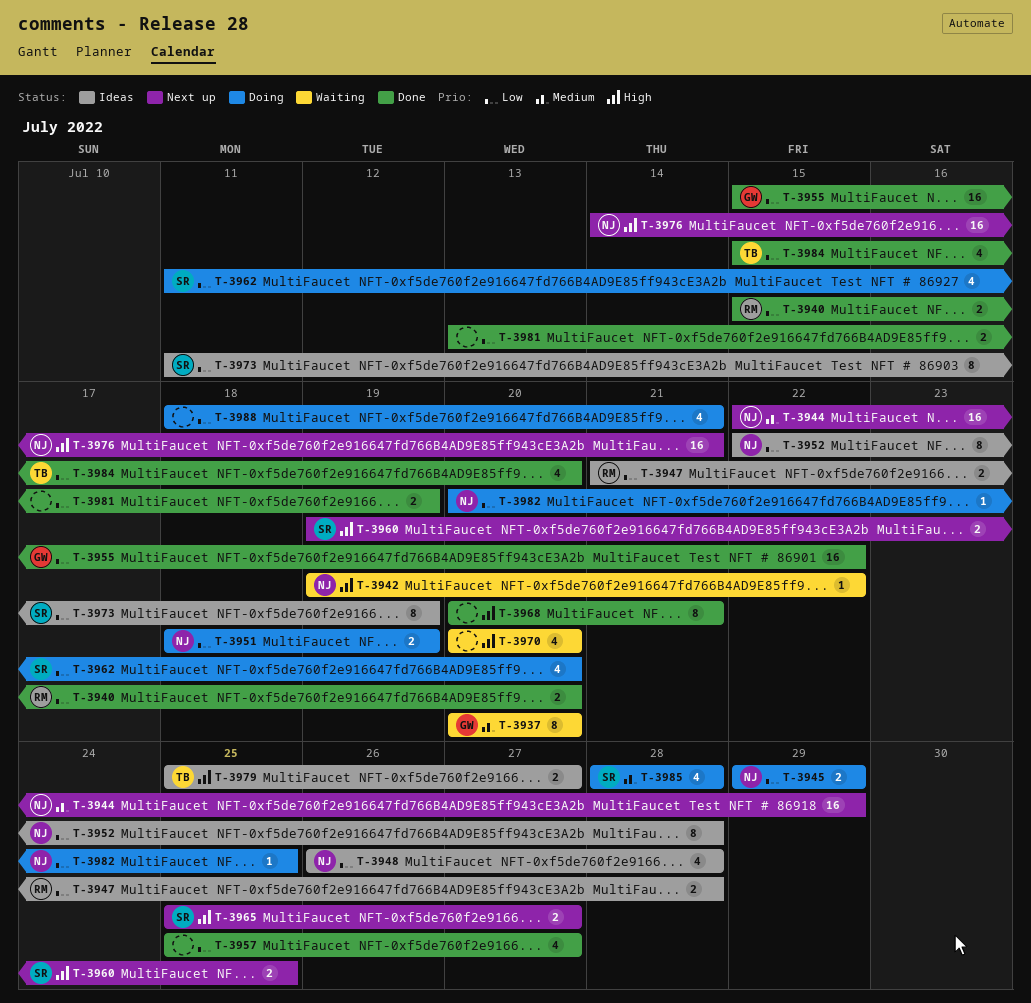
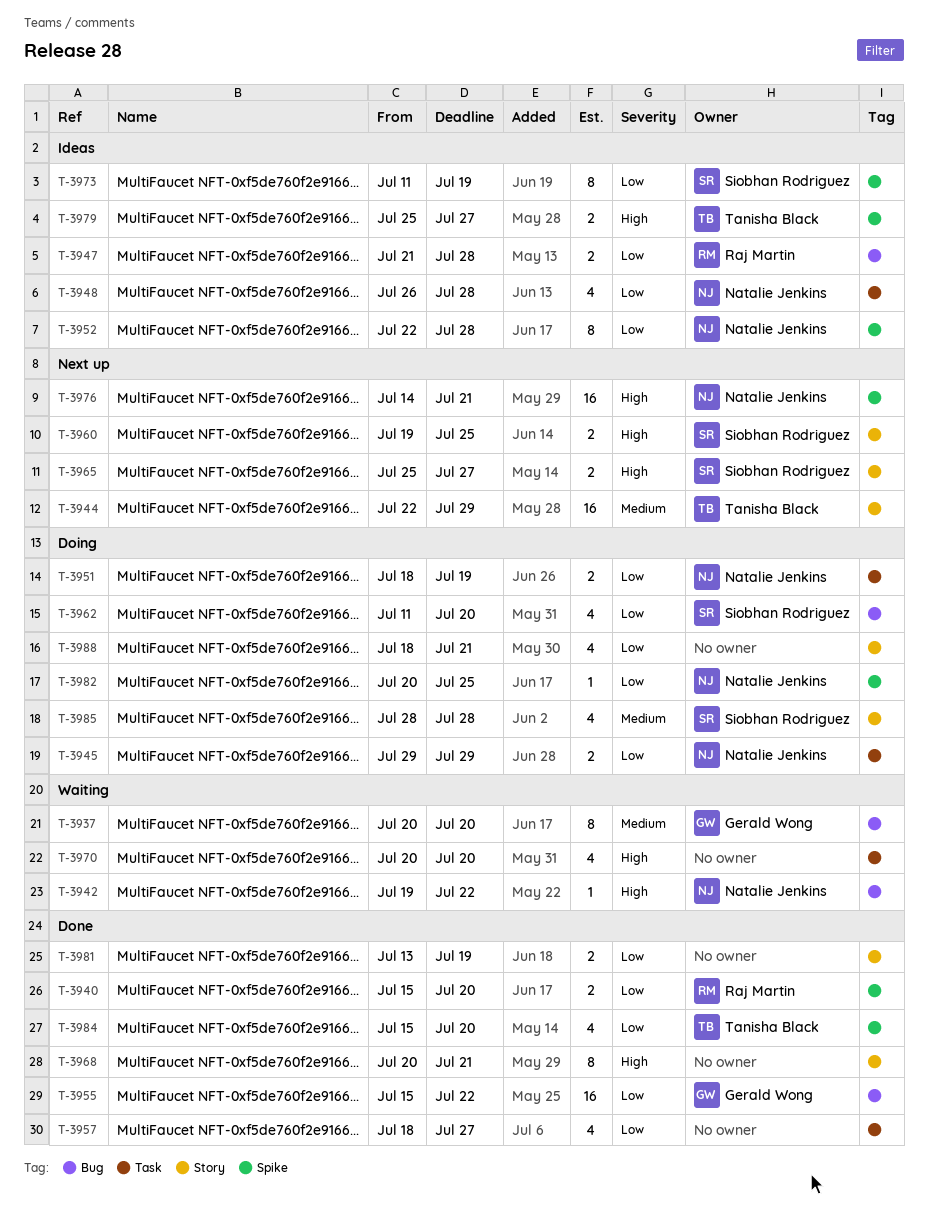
T-3944, owner: Natalie Jenkins -> Tanisha Black
T-3957, start: Jul 25 -> Jul 18

